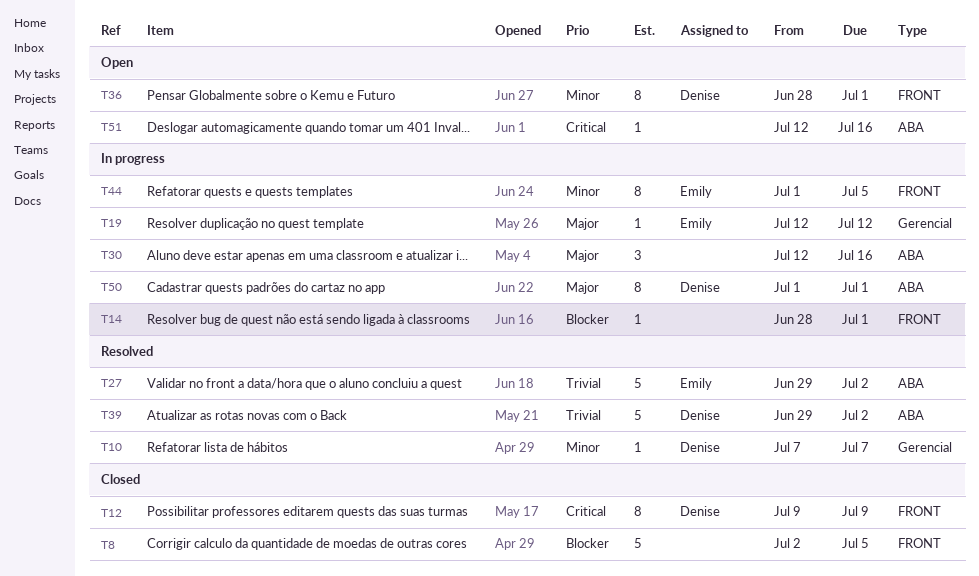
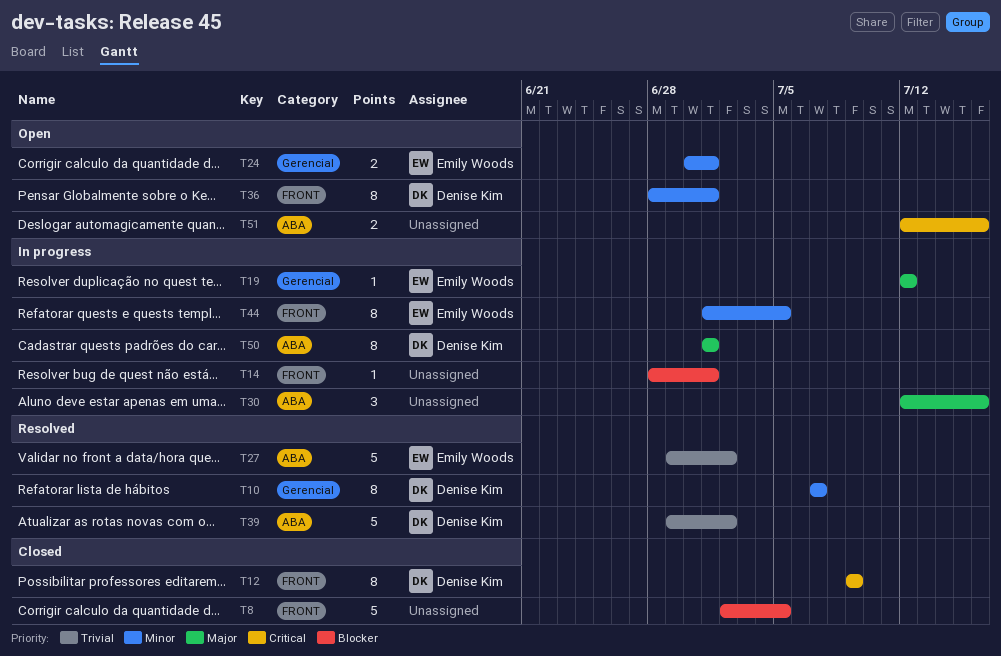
T10, estimate: 1 -> 8
T24: none -> present
T51, estimate: 1 -> 2

